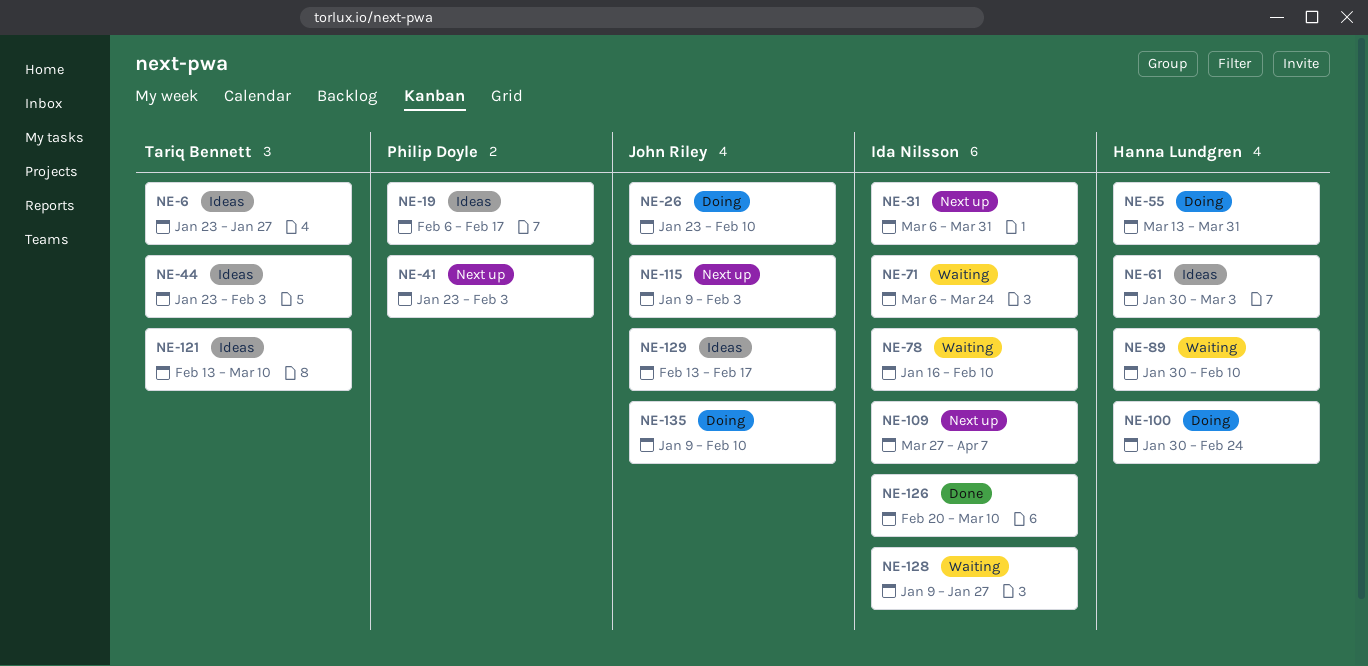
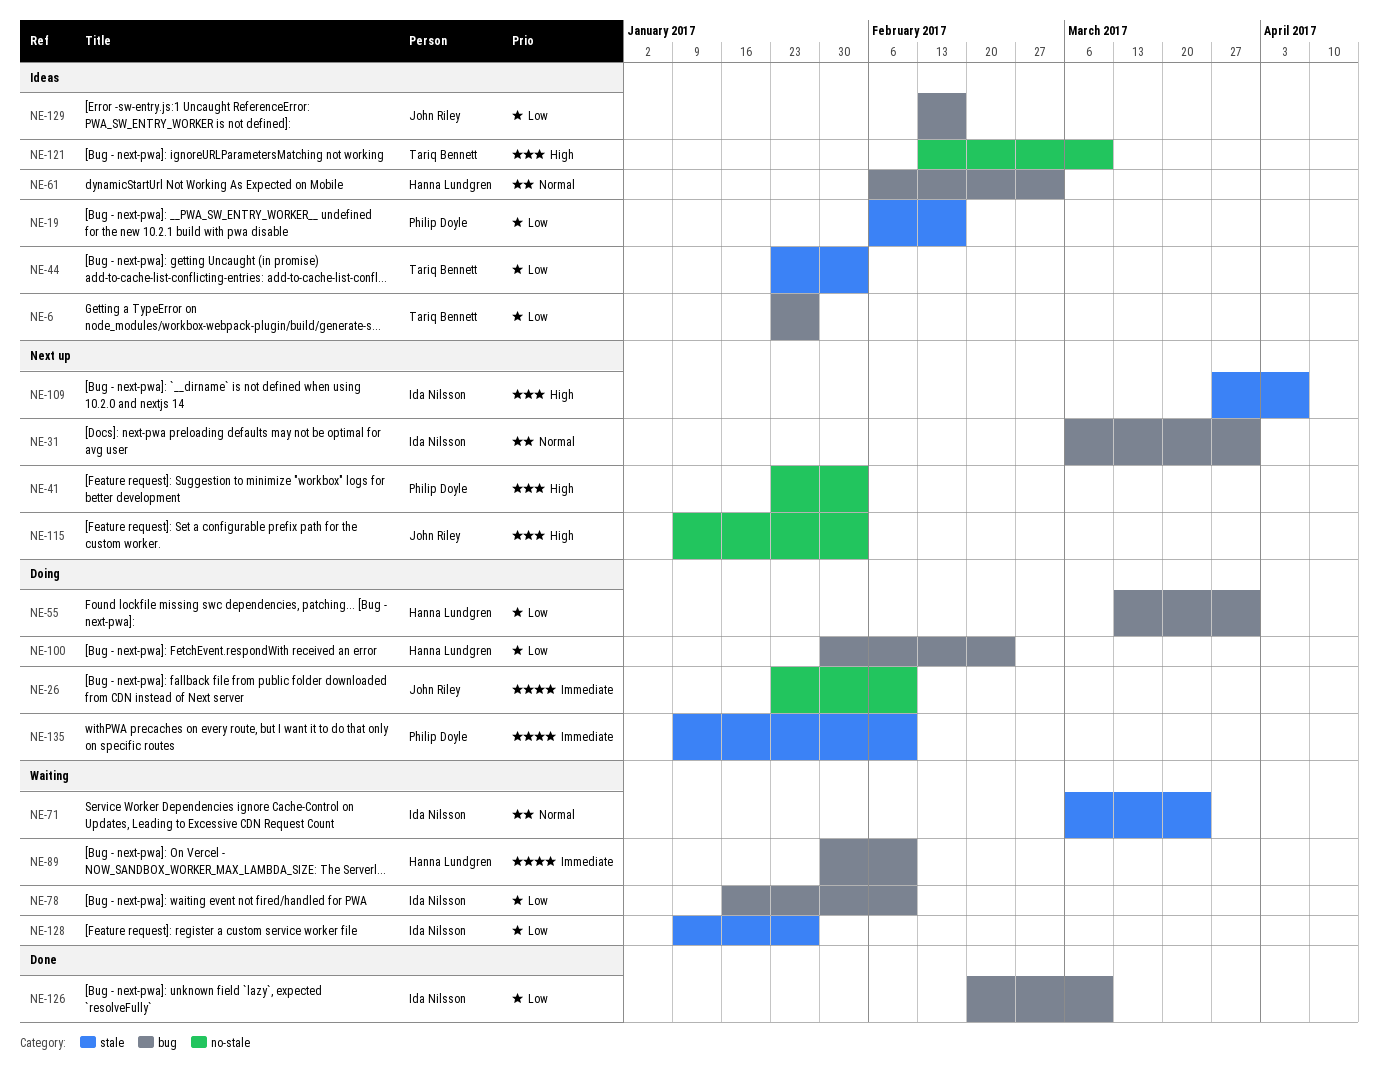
NE-61, start: Jan 30 -> Feb 6
NE-135, owner: John Riley -> Philip Doyle

